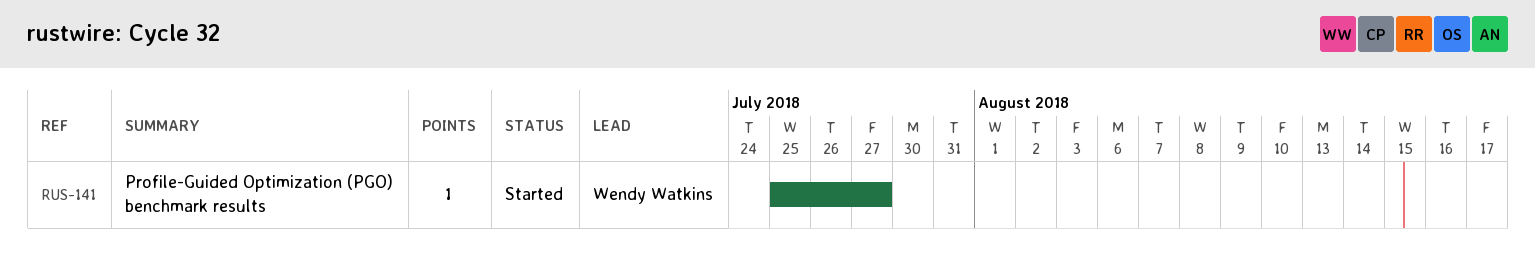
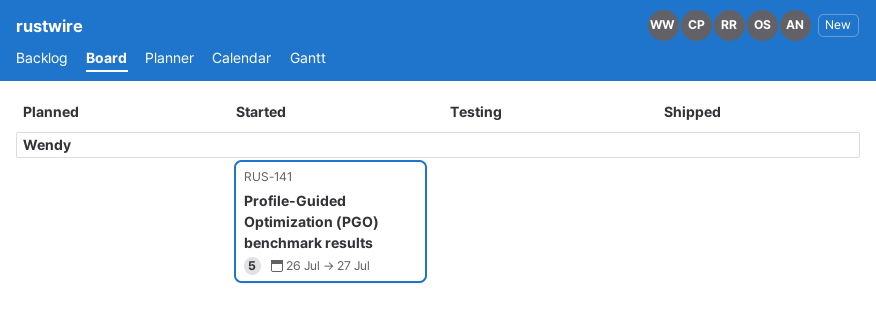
RUS-141, estimate: 1 -> 5
RUS-141, start: Jul 25 -> Jul 26

